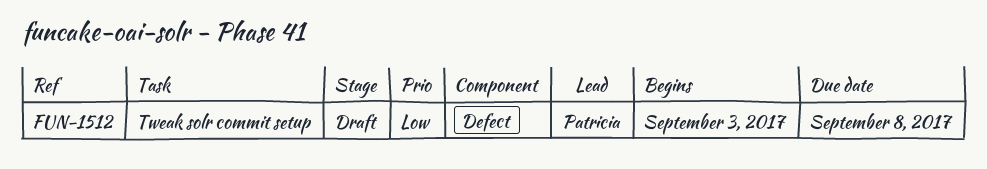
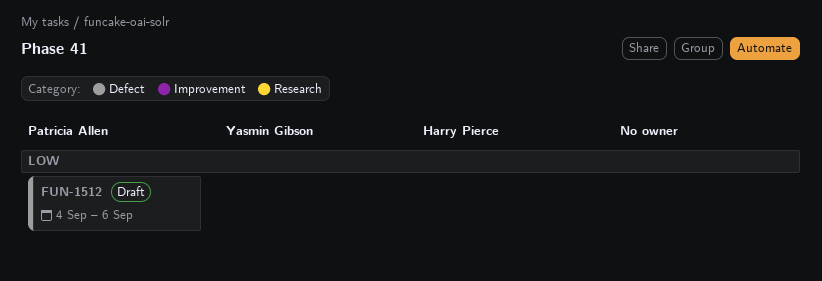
FUN-1512, start: Sep 3 -> Sep 4
FUN-1512, due: Sep 8 -> Sep 6

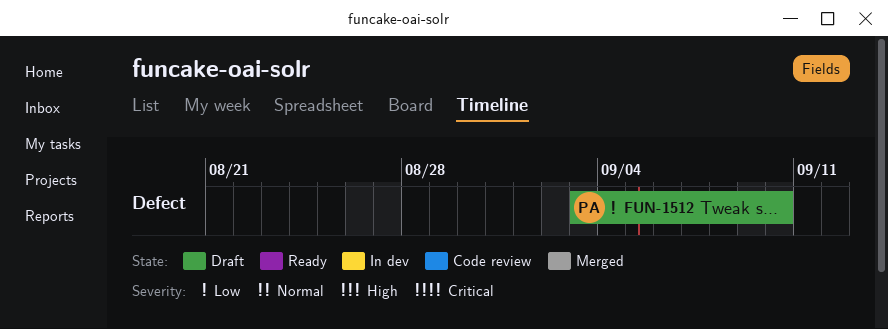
FUN-1512, start: Sep 4 -> Sep 3
FUN-1512, due: Sep 6 -> Sep 10

